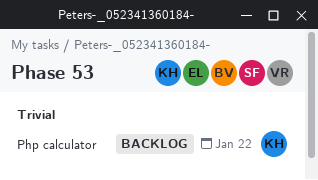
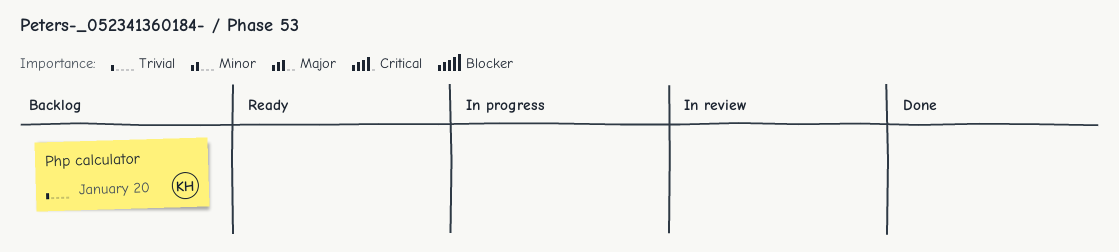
Php calculator, due: Jan 22 -> Jan 20

